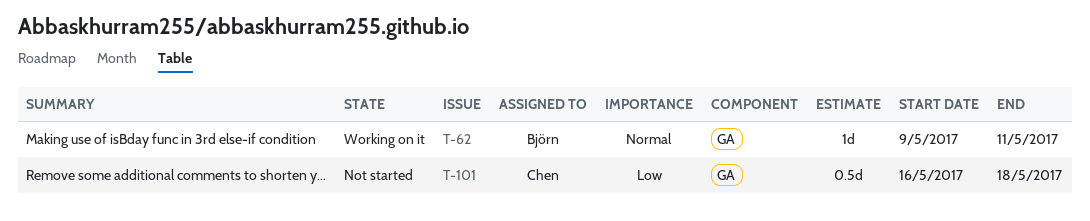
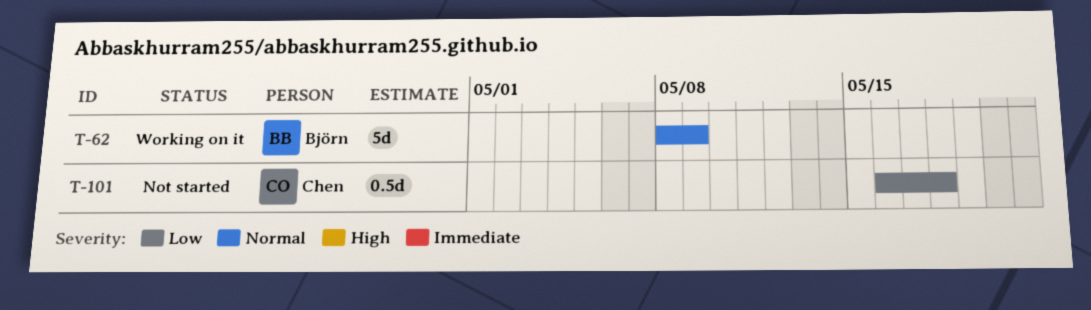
T-62, estimate: 1d -> 5d
T-62, start: May 9 -> May 8
T-62, due: May 11 -> May 9

